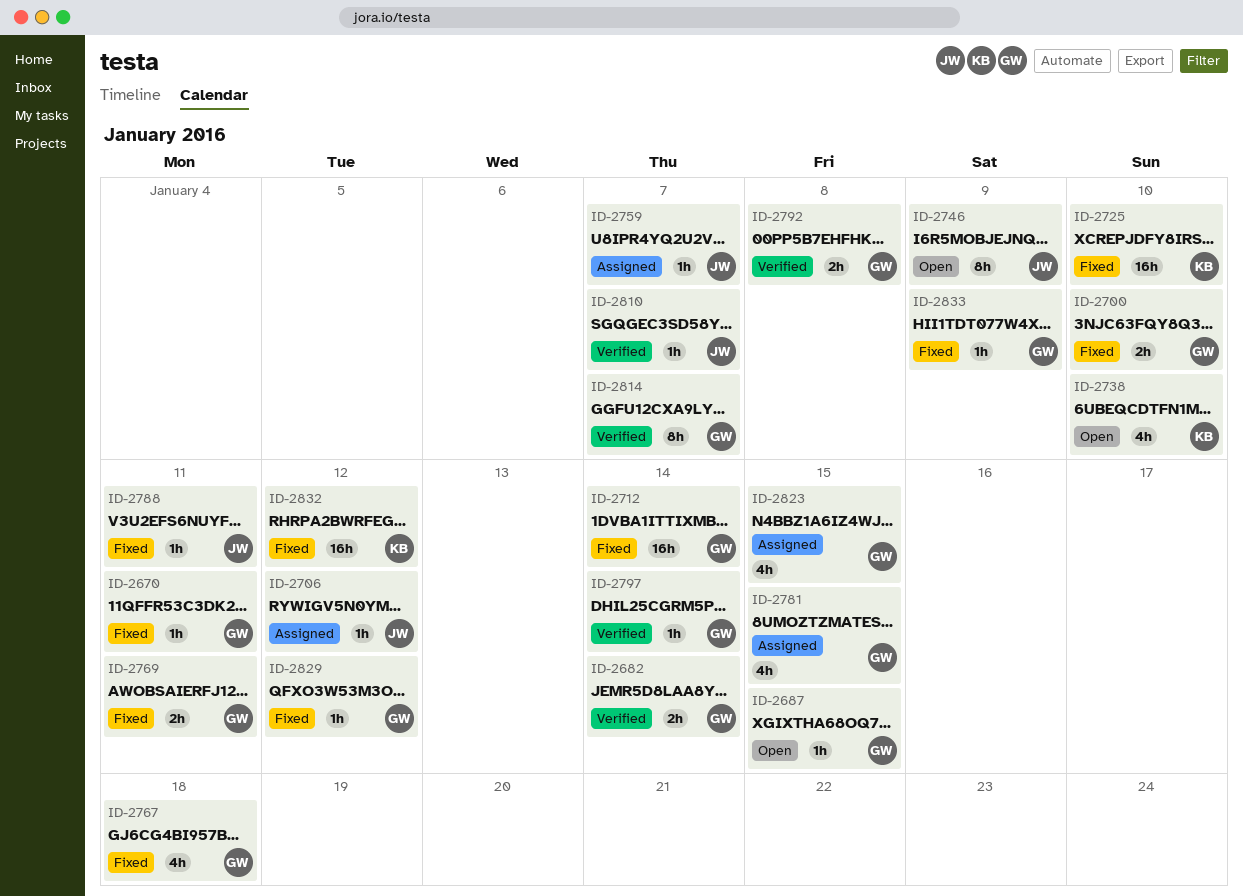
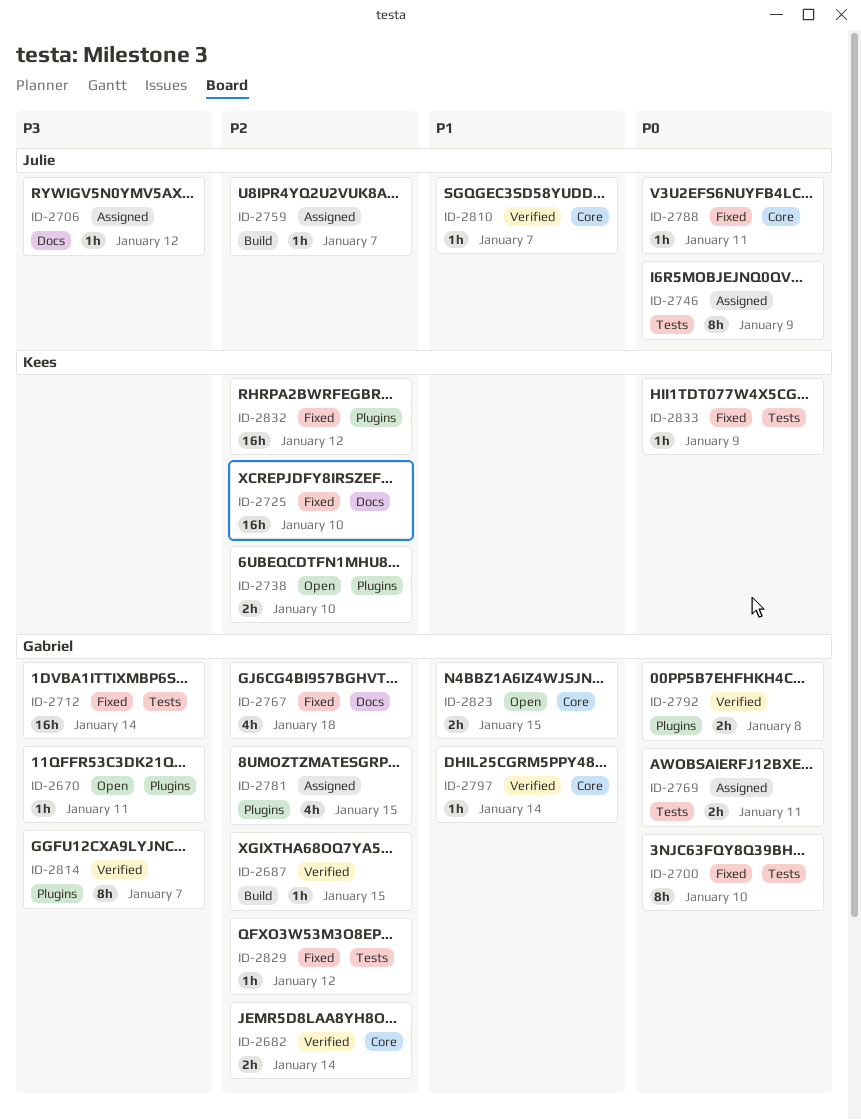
ID-2670, status: Fixed -> Open
ID-2687, status: Open -> Verified
ID-2700, estimate: 2h -> 8h
ID-2738, estimate: 4h -> 2h
ID-2746, status: Open -> Assigned
ID-2769, status: Fixed -> Assigned
ID-2823, status: Assigned -> Open
ID-2823, estimate: 4h -> 2h
ID-2833, owner: Gabriel -> Kees

